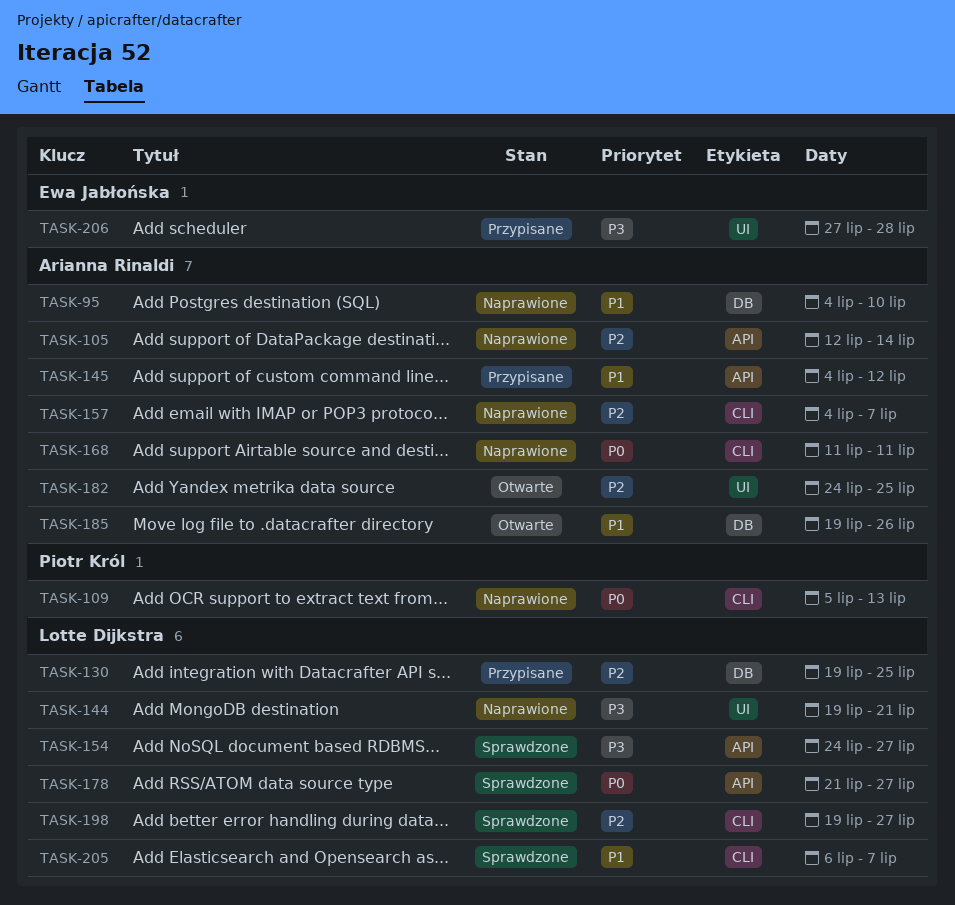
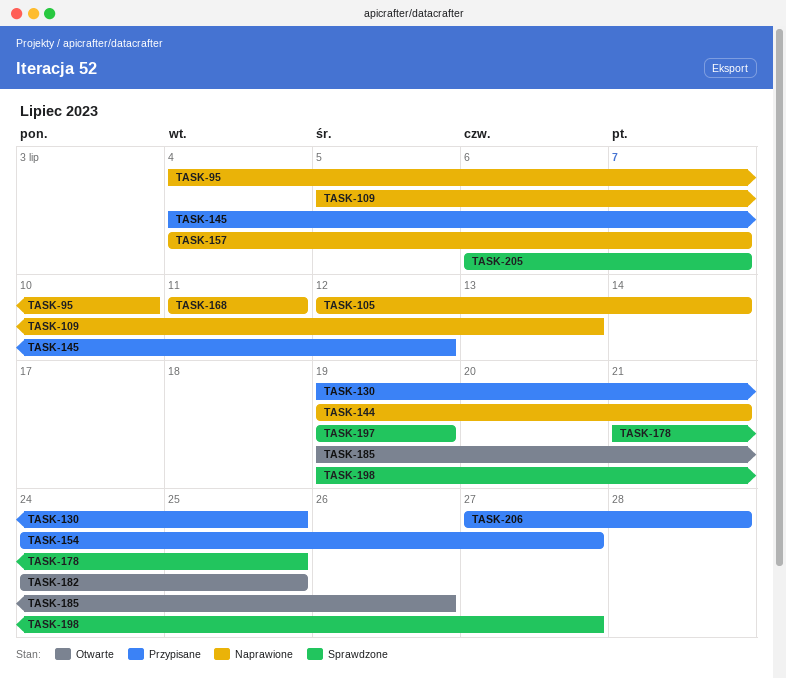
TASK-154, status: Sprawdzone -> Przypisane
TASK-178, due: Jul 27 -> Jul 25
TASK-197: none -> present

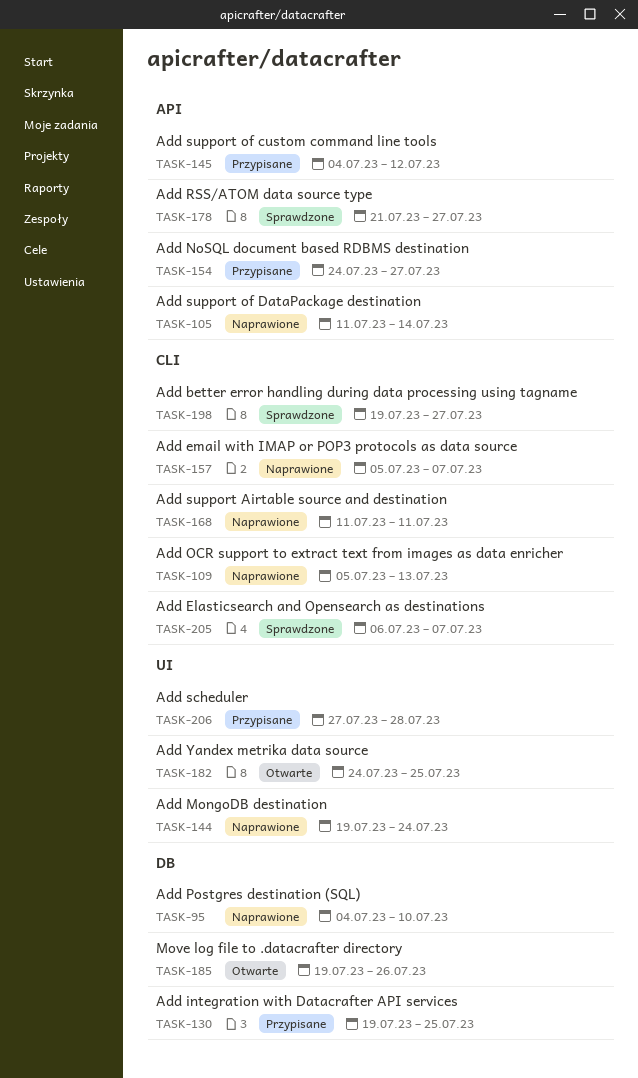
TASK-105, start: Jul 12 -> Jul 11
TASK-144, due: Jul 21 -> Jul 24
TASK-157, start: Jul 4 -> Jul 5
TASK-178, due: Jul 25 -> Jul 27
TASK-197: present -> none

